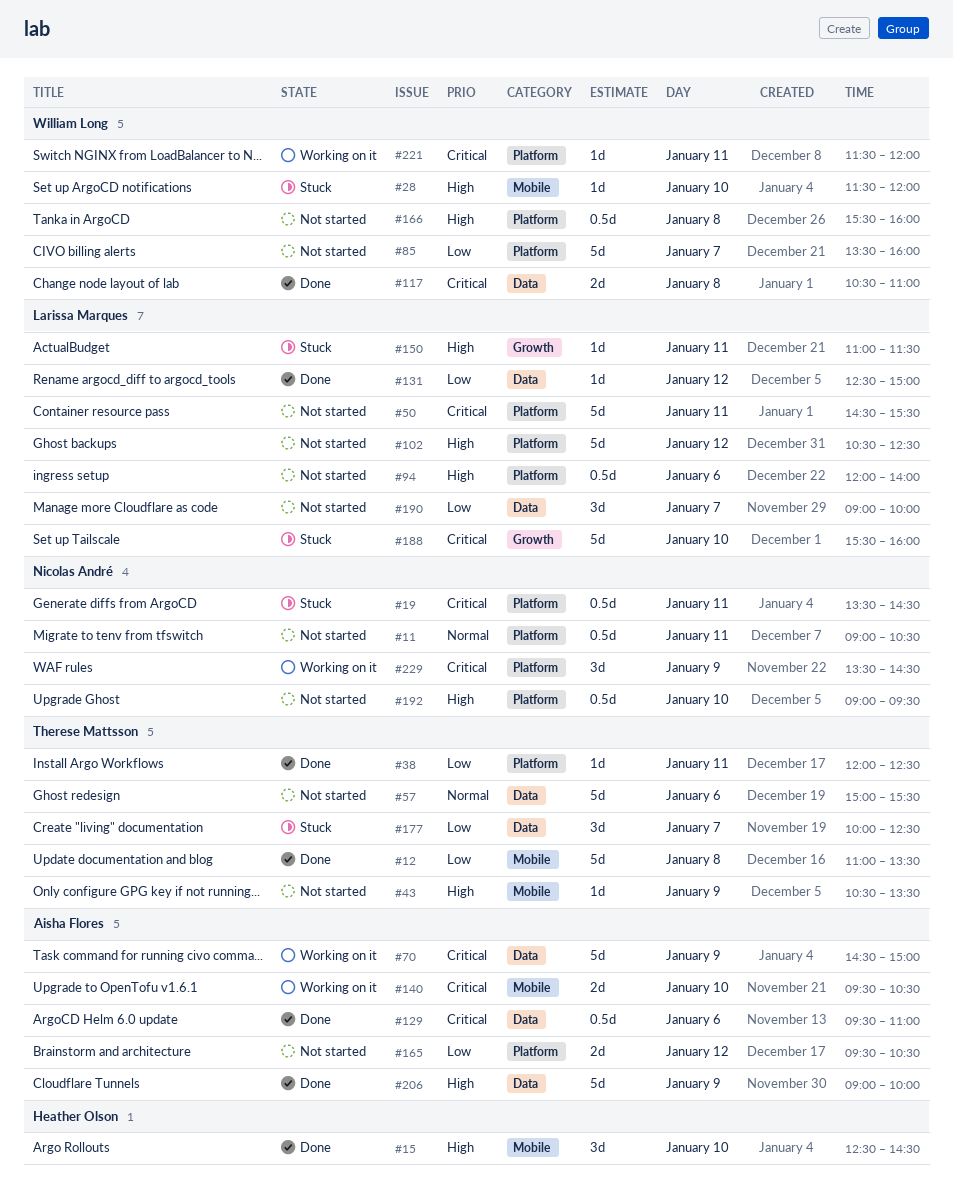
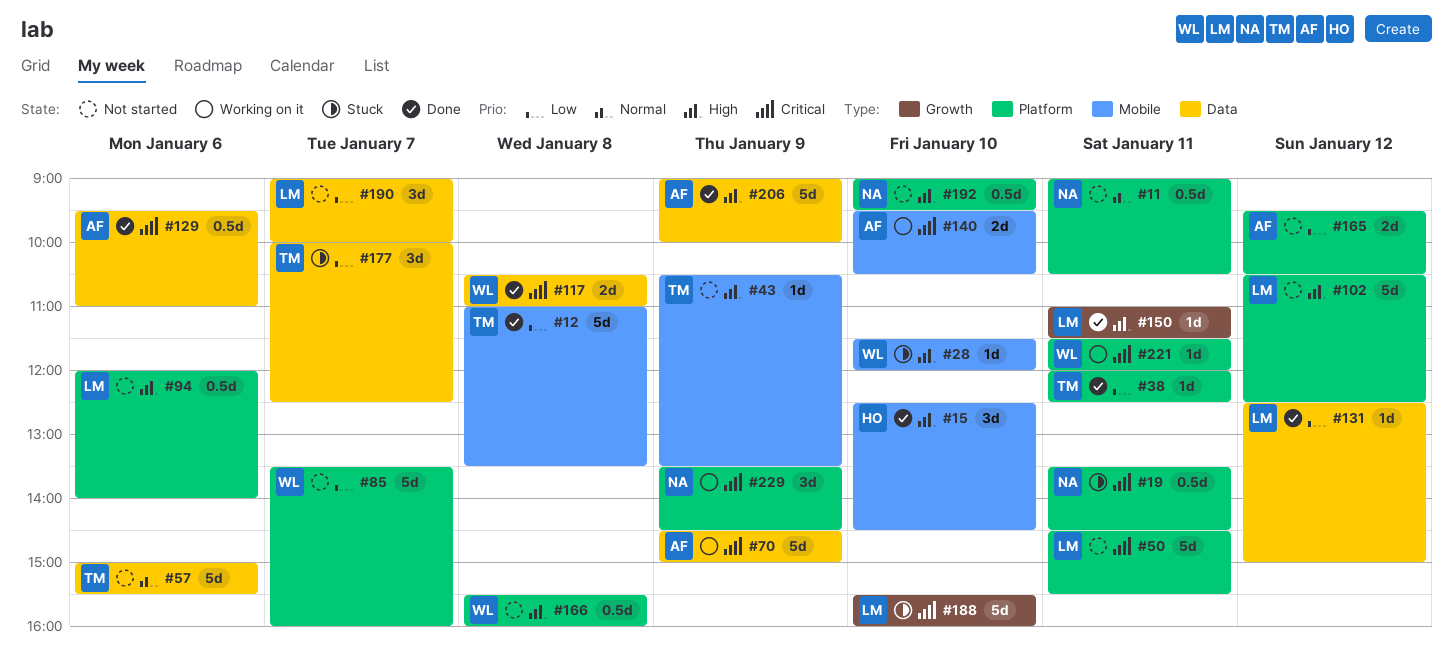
#150, status: Stuck -> Done

